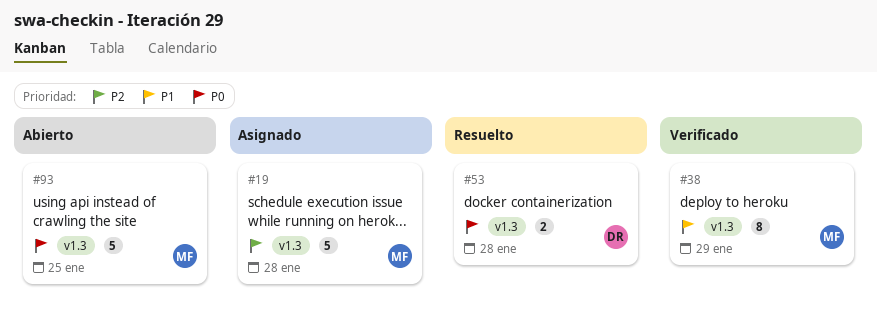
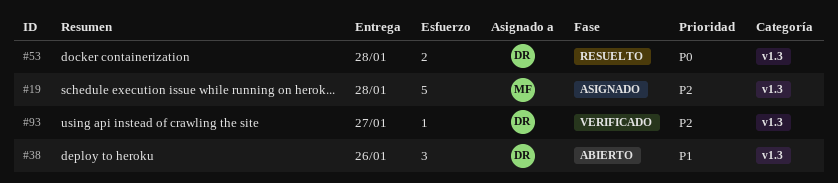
#38, status: Verificado -> Abierto
#38, owner: MF -> DR
#38, estimate: 8 -> 3
#38, due: Jan 29 -> Jan 26
#93, status: Abierto -> Verificado
#93, owner: MF -> DR
#93, priority: P0 -> P2
#93, estimate: 5 -> 1
#93, due: Jan 25 -> Jan 27

